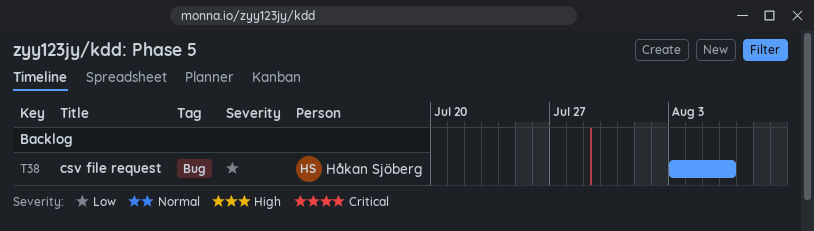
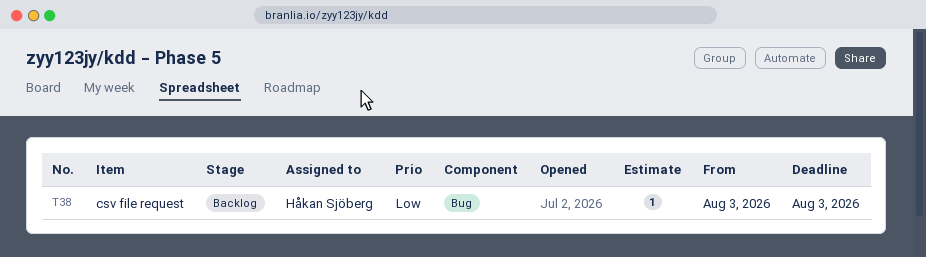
T38, due: Aug 6 -> Aug 3

